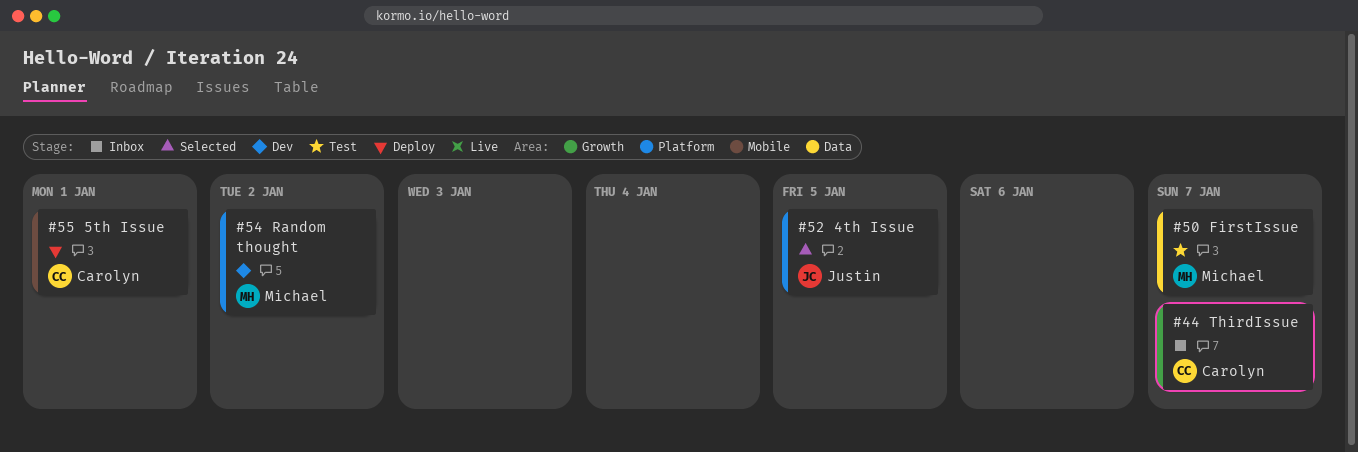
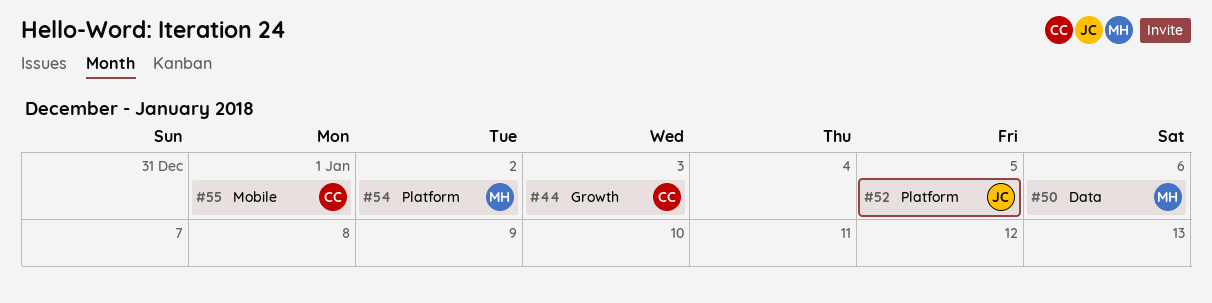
#44, due: Jan 7 -> Jan 3
#50, due: Jan 7 -> Jan 6

